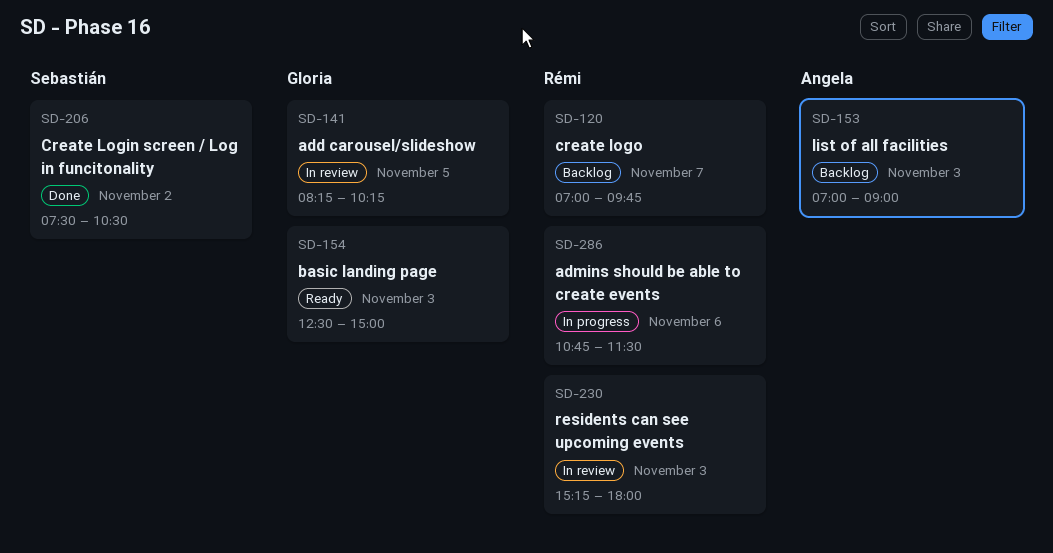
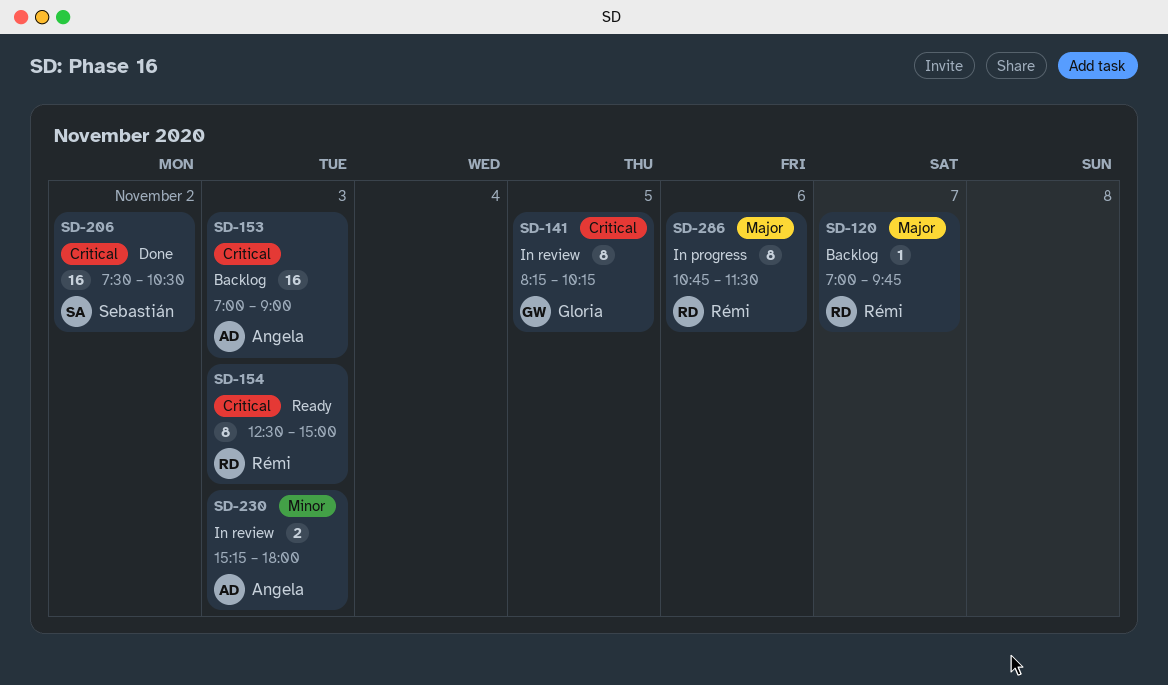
SD-154, owner: Gloria -> Rémi
SD-230, owner: Rémi -> Angela

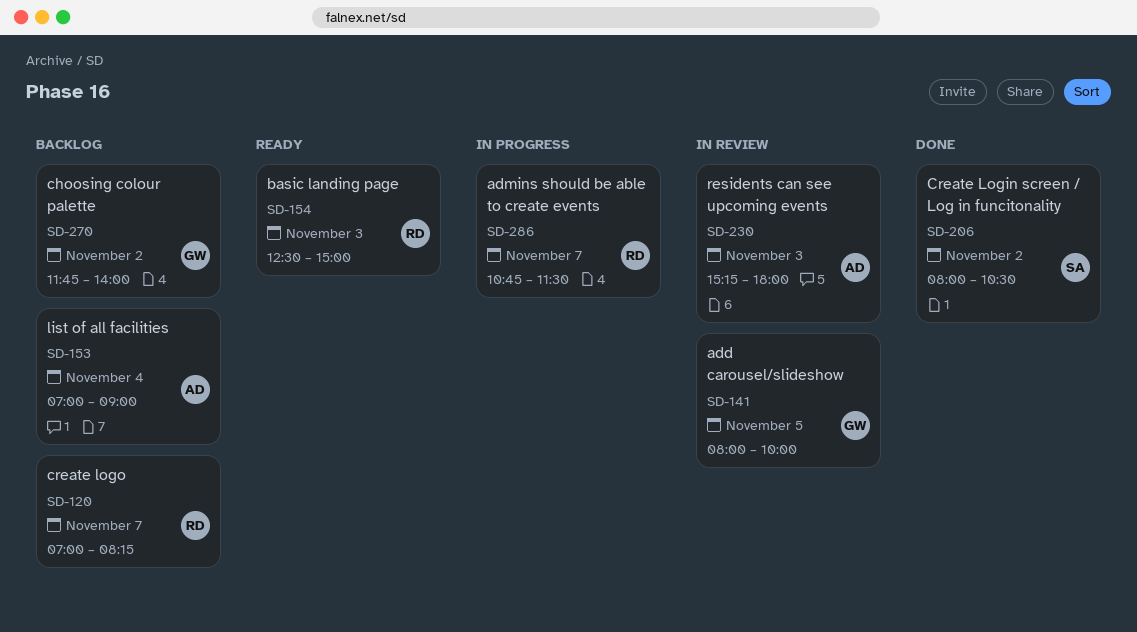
SD-120, ends: 09:45 -> 08:15
SD-141, begins: 08:15 -> 08:00
SD-141, ends: 10:15 -> 10:00
SD-153, day: Nov 3 -> Nov 4
SD-206, begins: 07:30 -> 08:00
SD-270: none -> present
SD-286, day: Nov 6 -> Nov 7

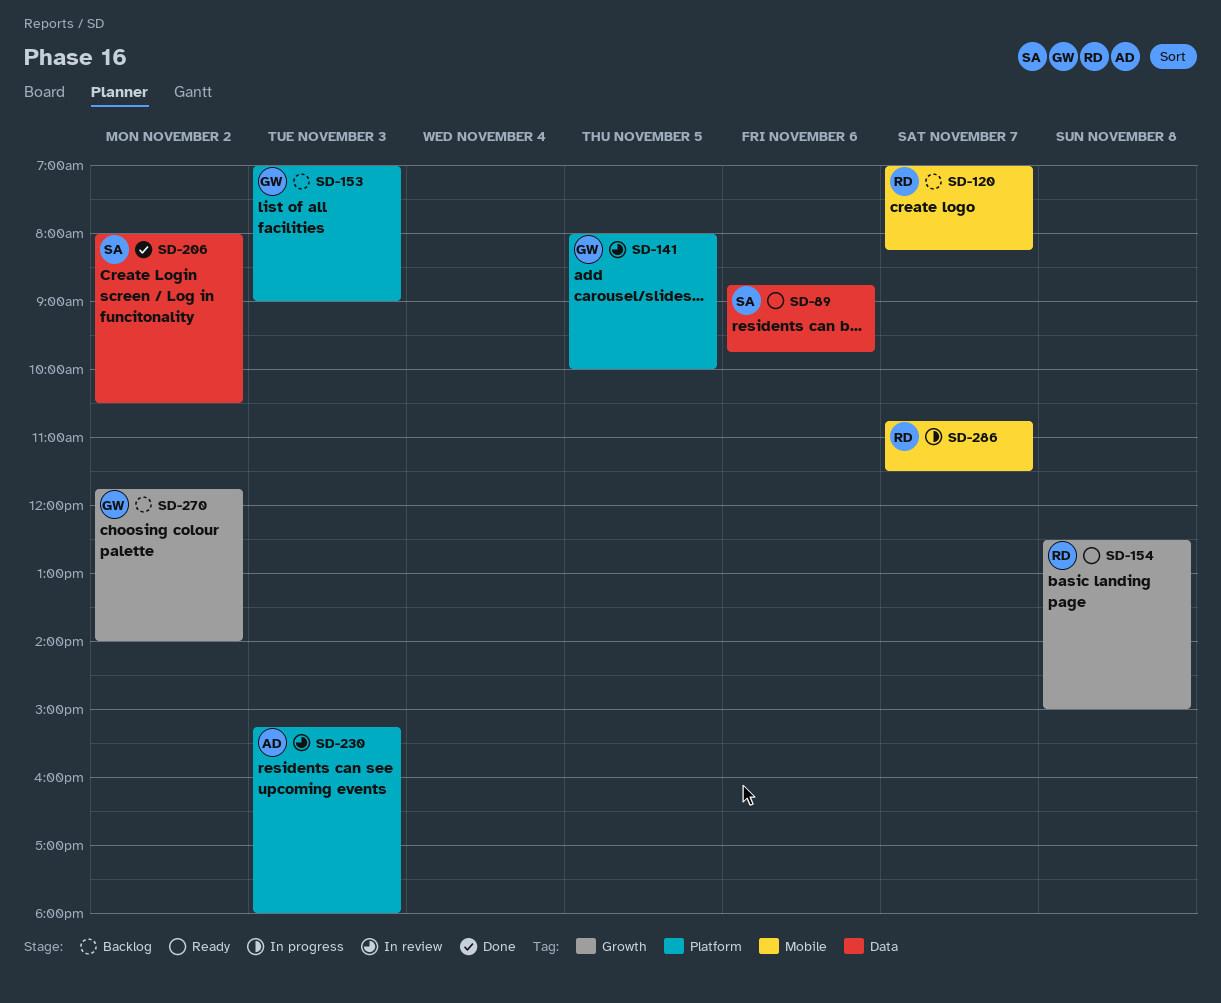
SD-89: none -> present
SD-153, owner: AD -> GW
SD-153, day: Nov 4 -> Nov 3
SD-154, day: Nov 3 -> Nov 8

